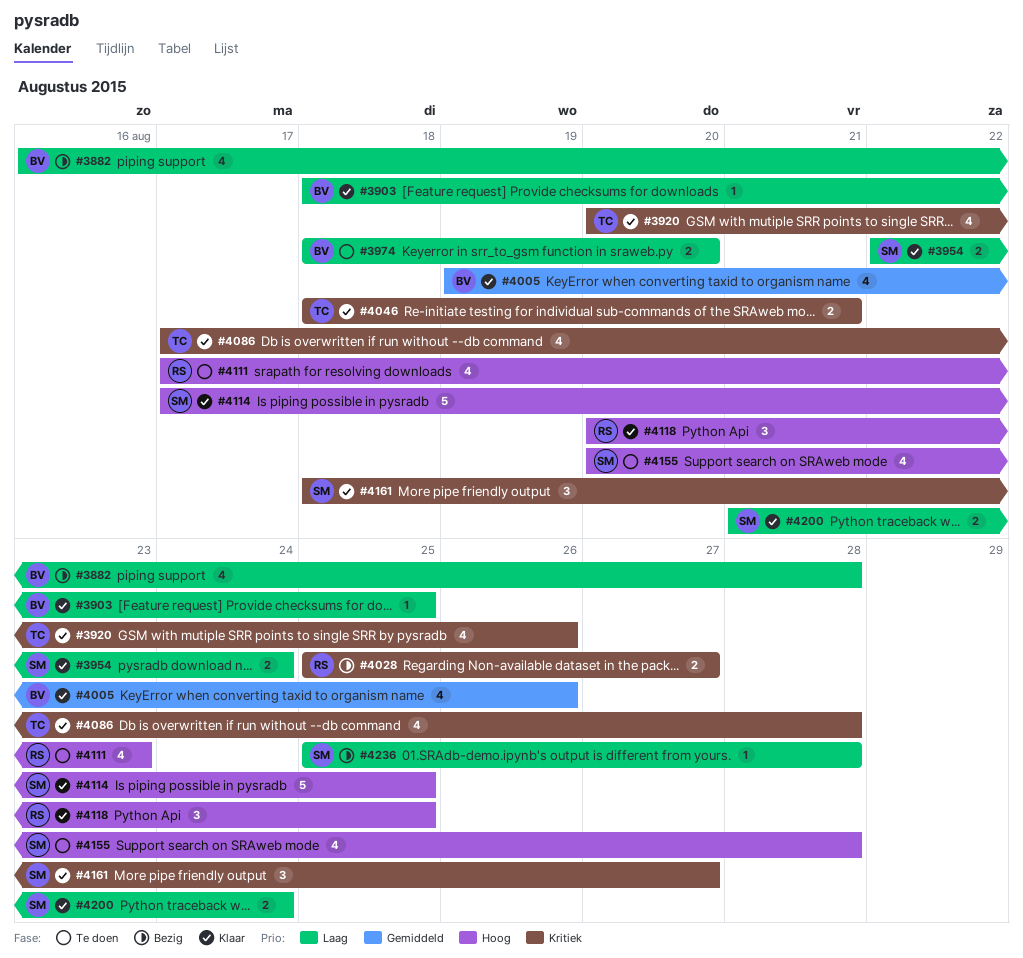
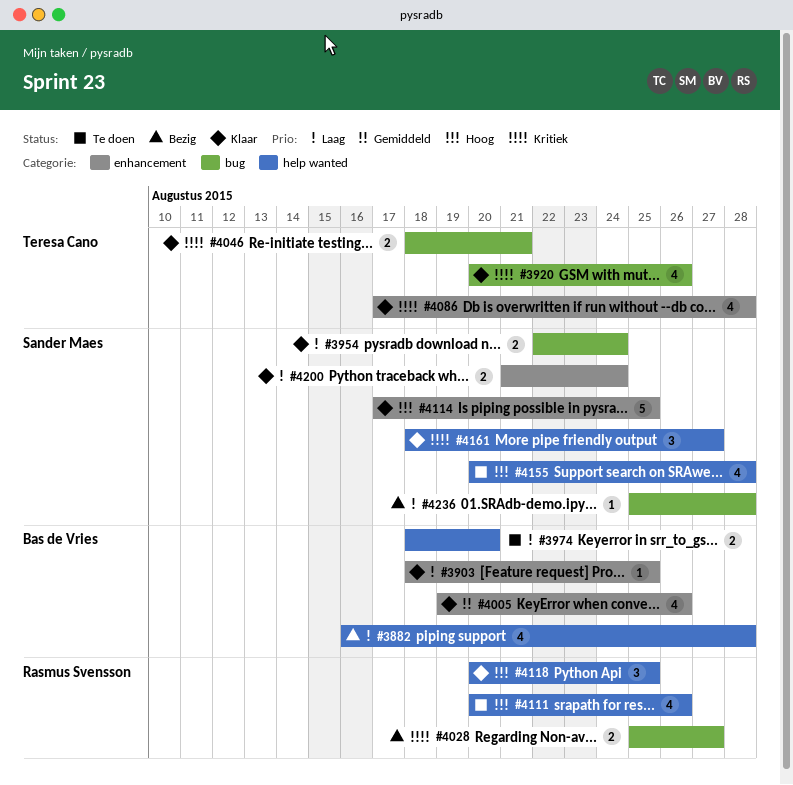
#4111, start: Aug 17 -> Aug 20
#4111, due: Aug 23 -> Aug 26

